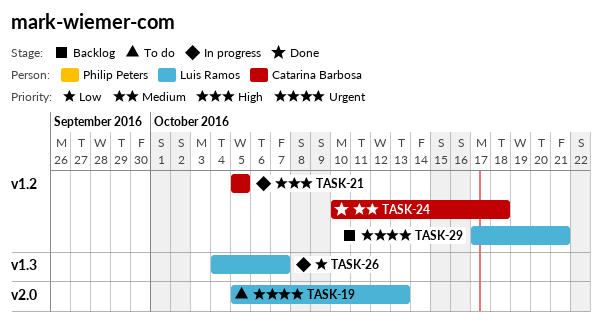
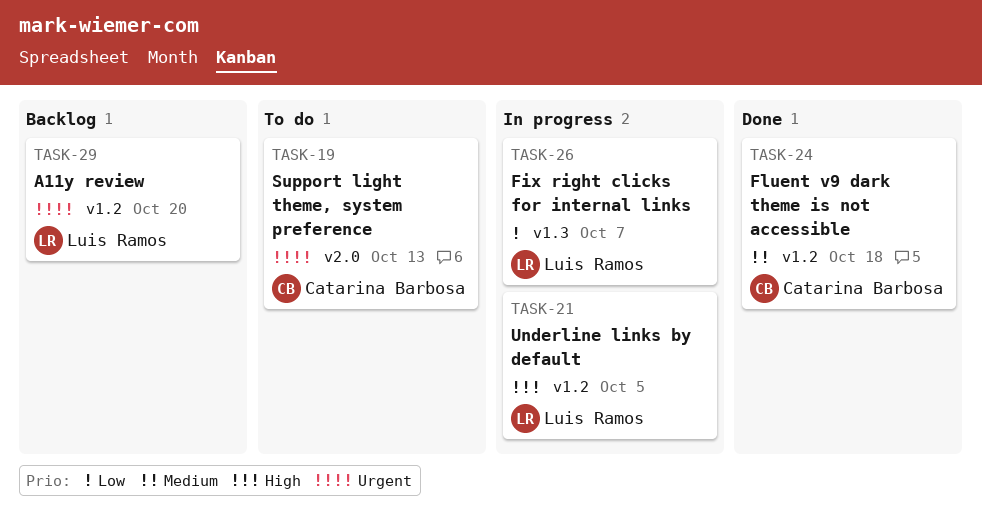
TASK-19, owner: Luis Ramos -> Catarina Barbosa
TASK-21, owner: Catarina Barbosa -> Luis Ramos
TASK-29, due: Oct 21 -> Oct 20

